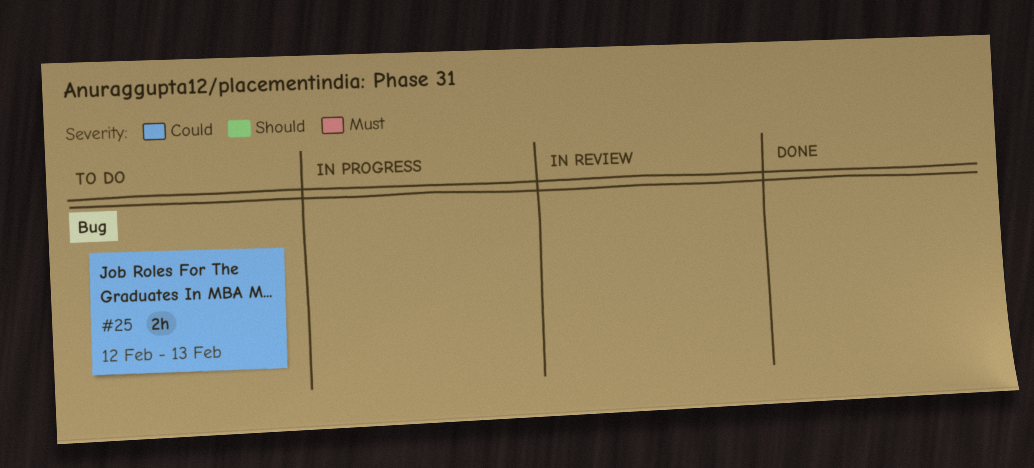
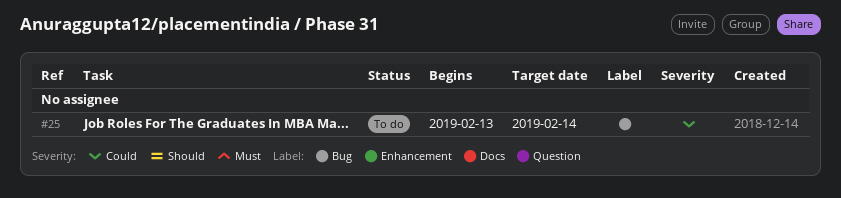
#25, start: Feb 12 -> Feb 13
#25, due: Feb 13 -> Feb 14

